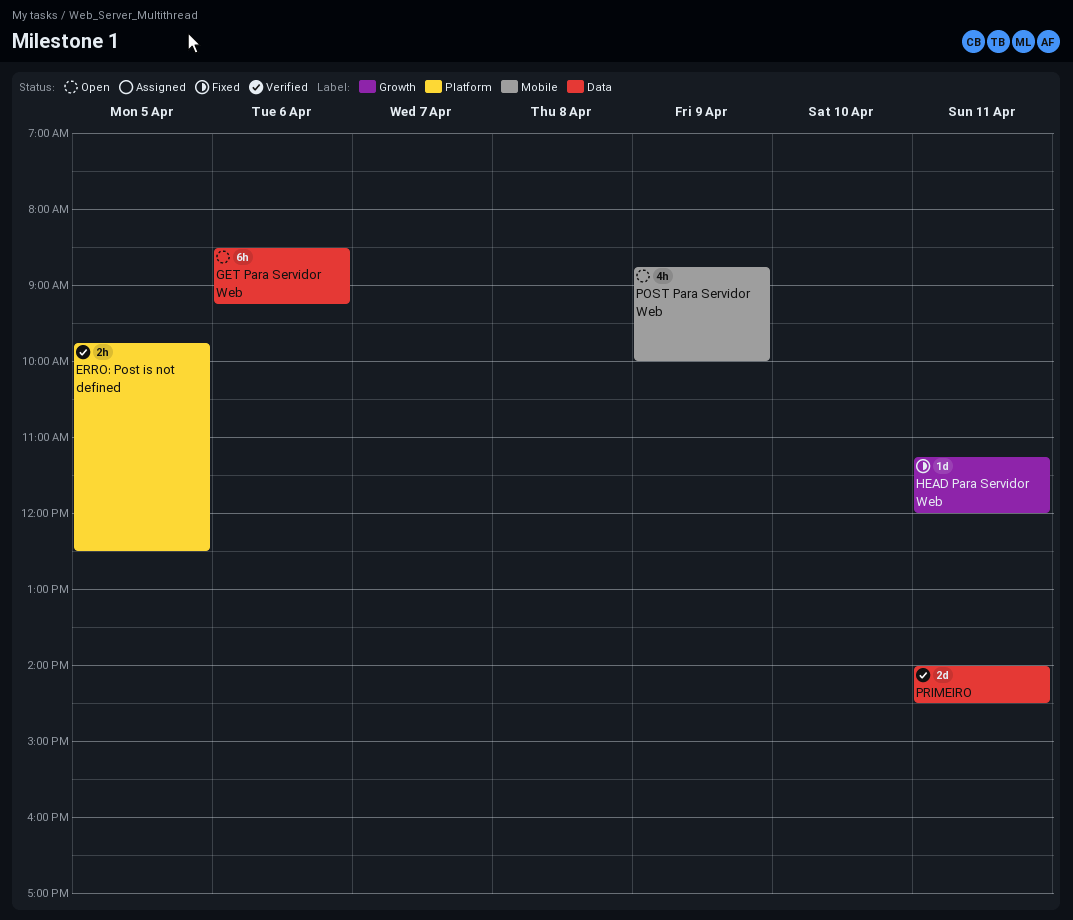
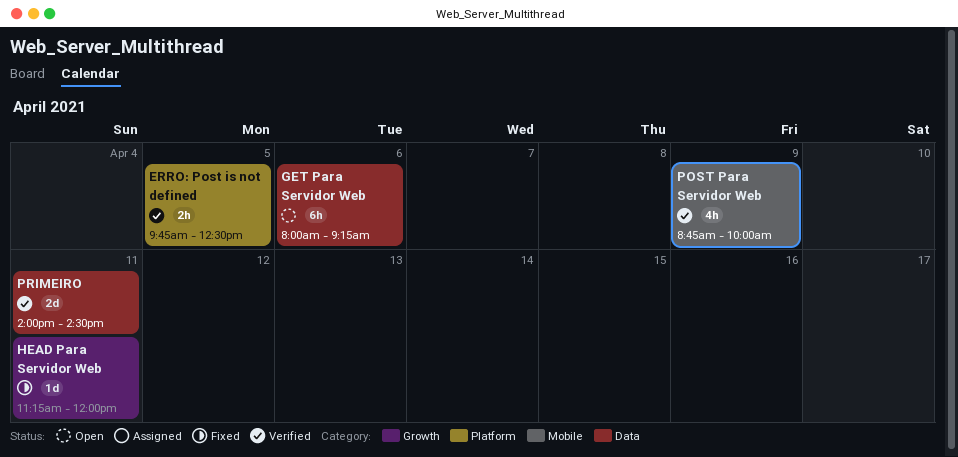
GET Para Servidor Web, begins: 08:30 -> 08:00
POST Para Servidor Web, status: Open -> Verified

